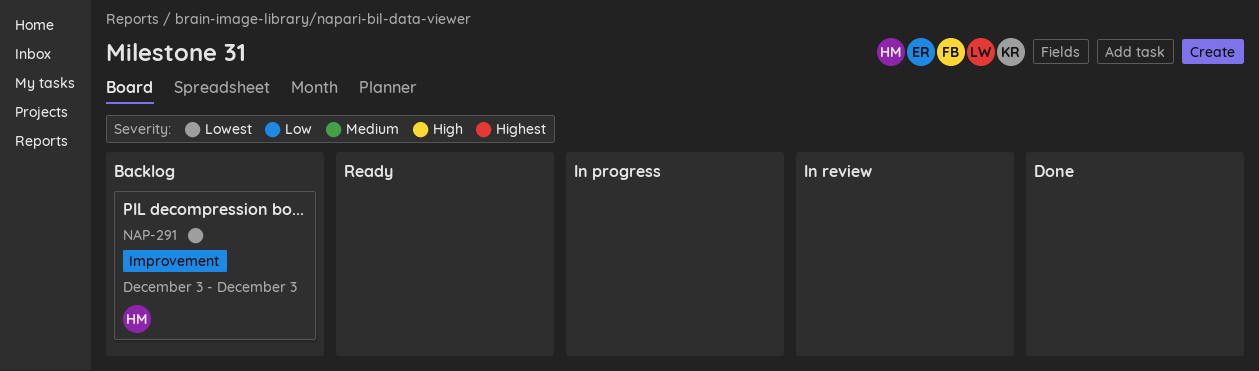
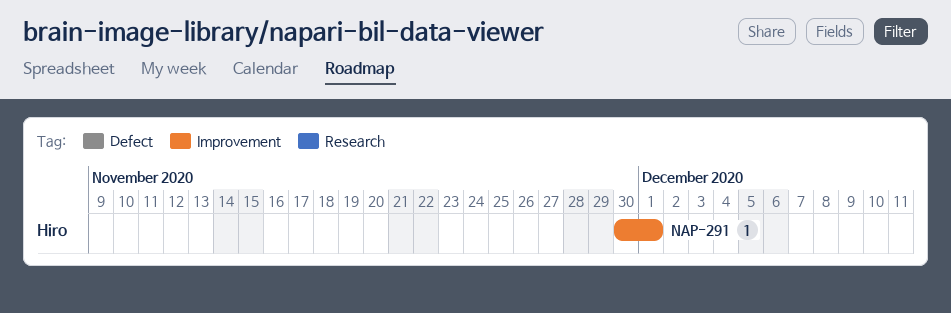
NAP-291, start: Dec 3 -> Nov 30
NAP-291, due: Dec 3 -> Dec 1

